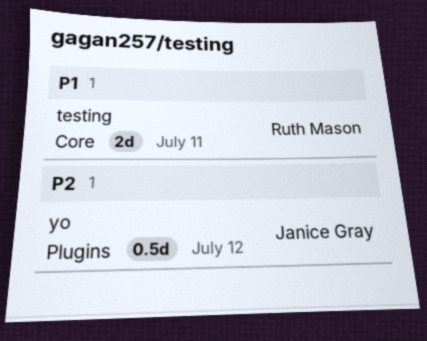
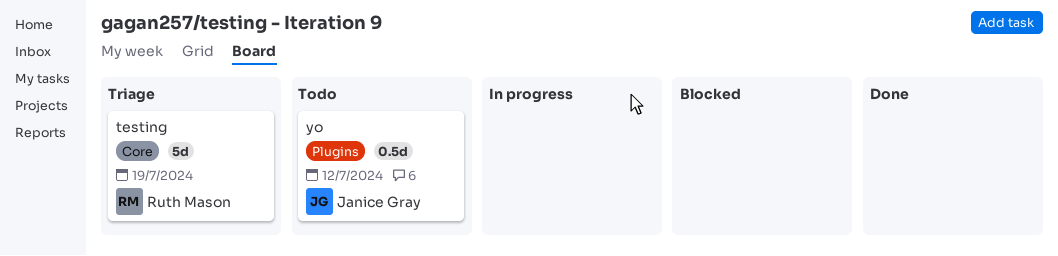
testing, estimate: 2d -> 5d
testing, due: Jul 11 -> Jul 19

